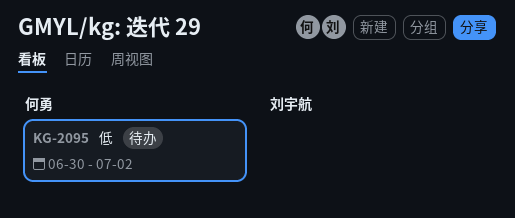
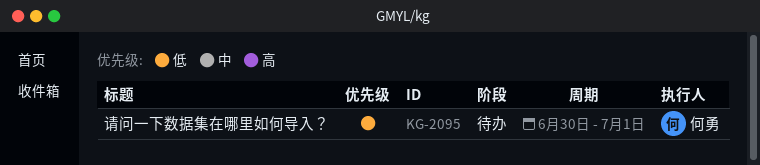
KG-2095, due: Jul 2 -> Jul 1

